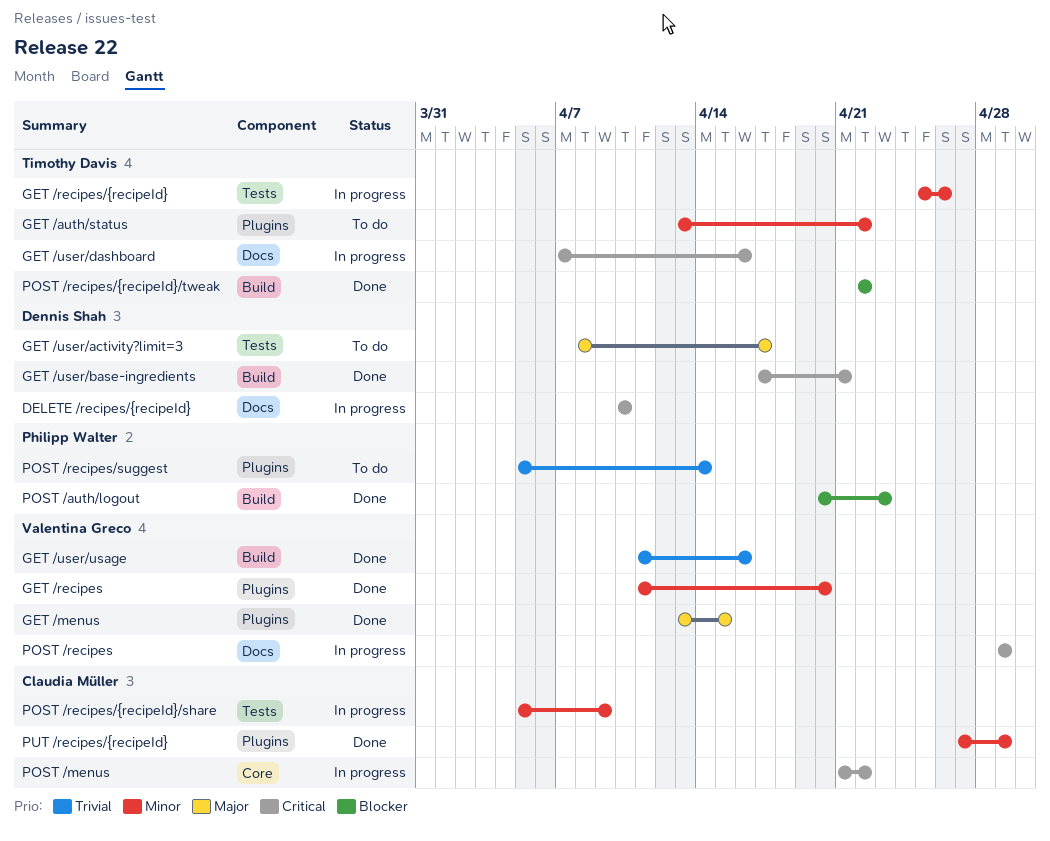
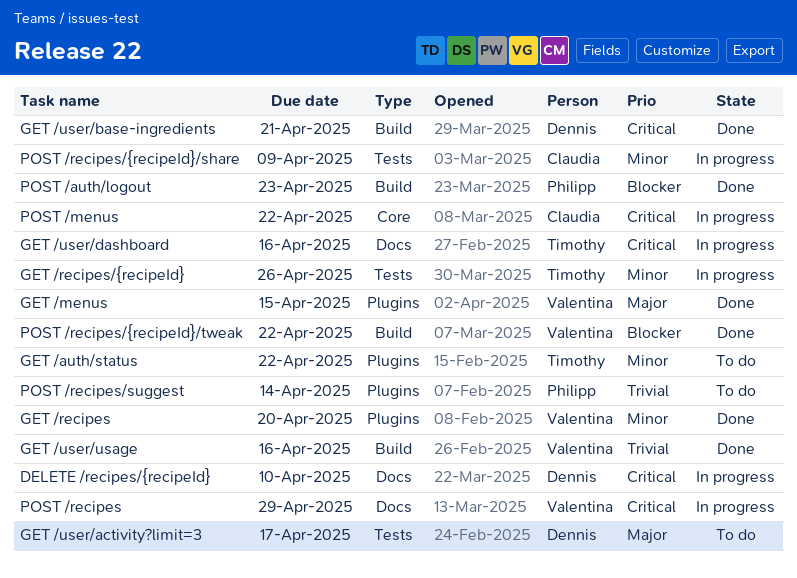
POST /recipes/{recipeId}/tweak, owner: Timothy Davis -> Valentina Greco
PUT /recipes/{recipeId}: present -> none

